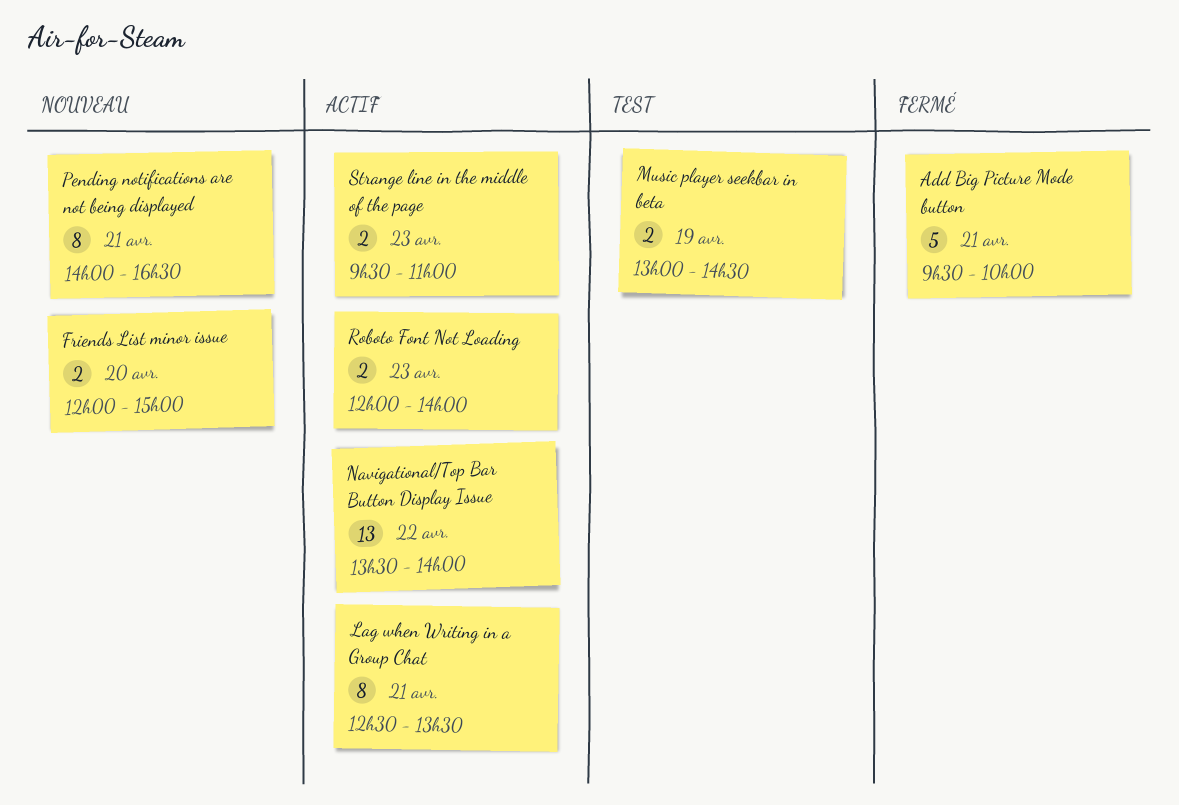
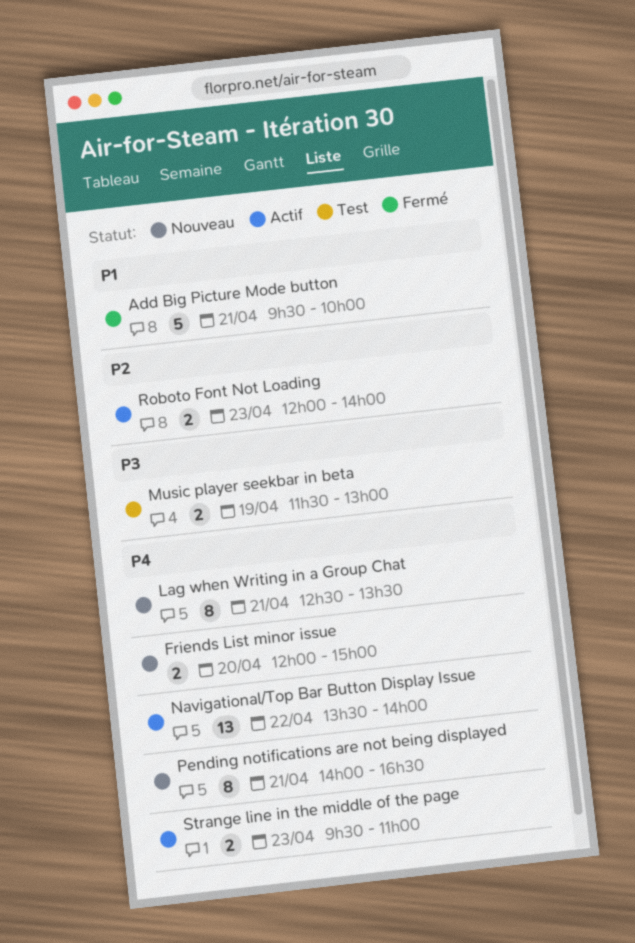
Lag when Writing in a Group Chat, status: Actif -> Nouveau
Music player seekbar in beta, begins: 13:00 -> 11:30
Music player seekbar in beta, ends: 14:30 -> 13:00

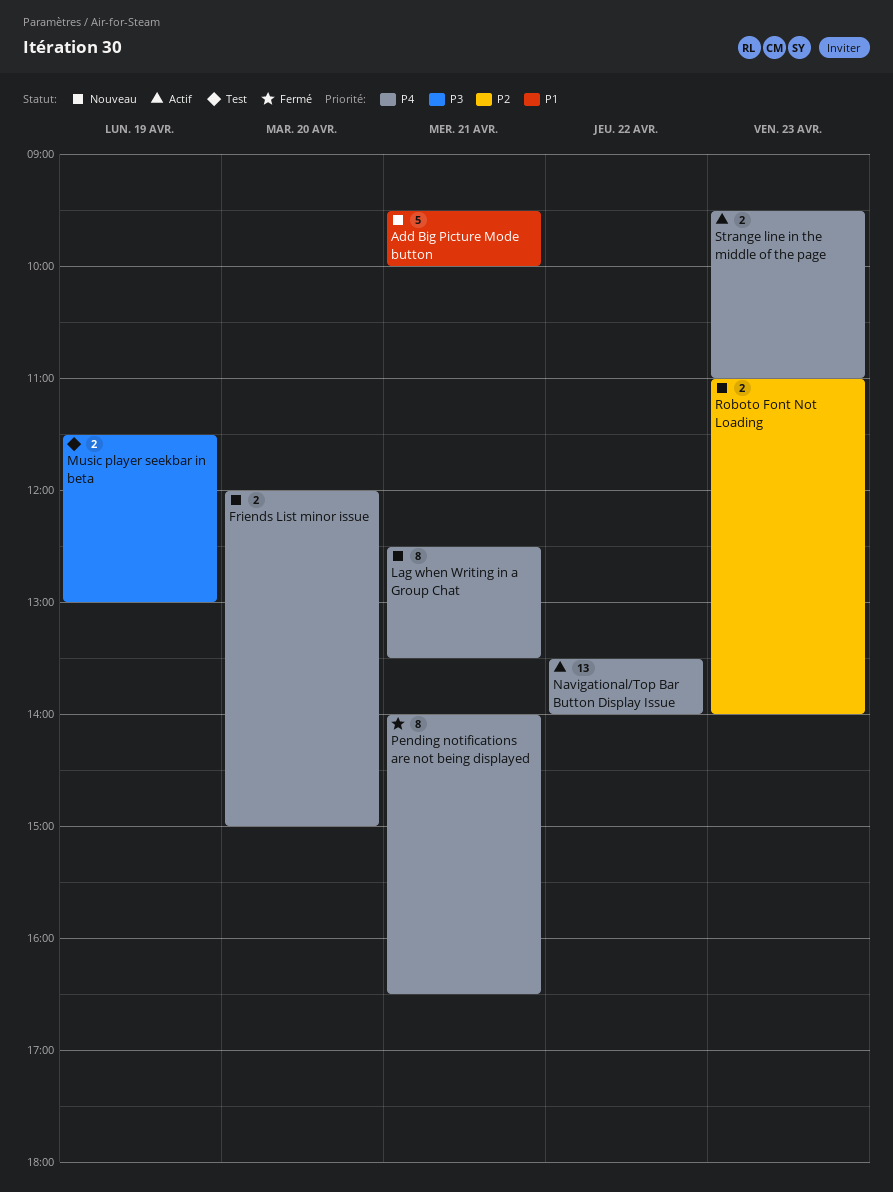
Add Big Picture Mode button, status: Fermé -> Nouveau
Pending notifications are not being displayed, status: Nouveau -> Fermé
Roboto Font Not Loading, status: Actif -> Nouveau
Roboto Font Not Loading, begins: 12:00 -> 11:00

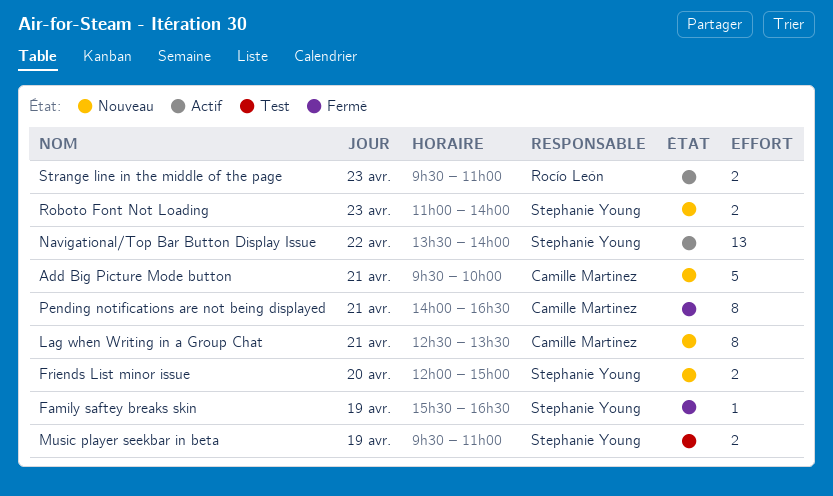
Family saftey breaks skin: none -> present
Music player seekbar in beta, begins: 11:30 -> 09:30
Music player seekbar in beta, ends: 13:00 -> 11:00

